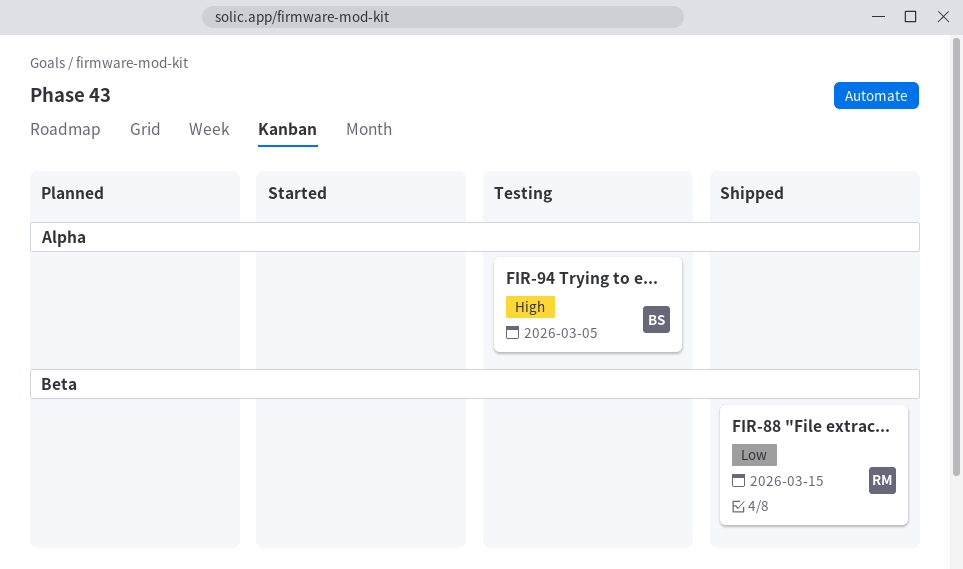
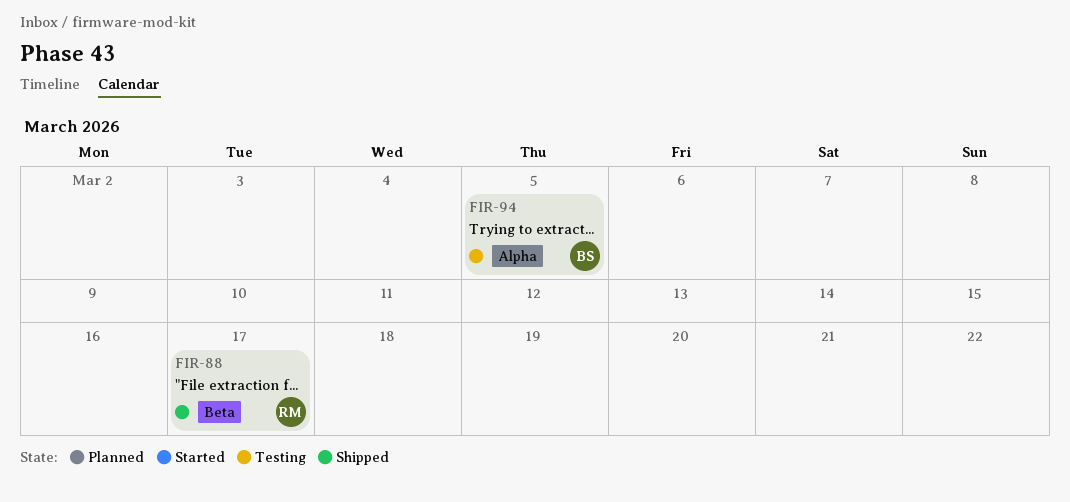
FIR-88, due: Mar 15 -> Mar 17

